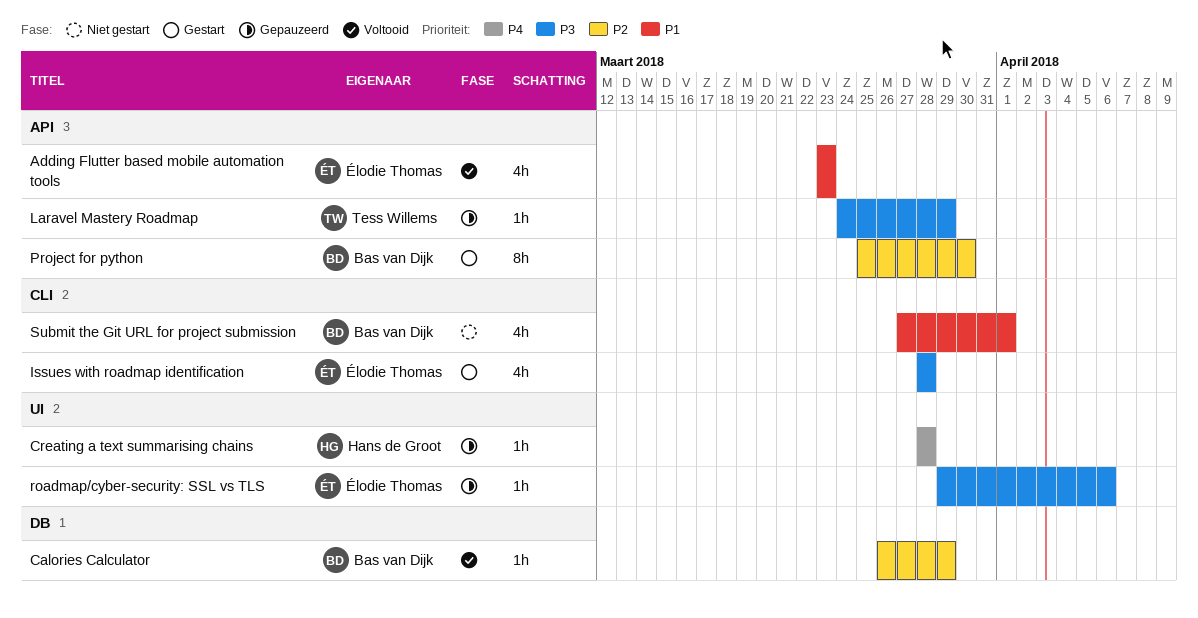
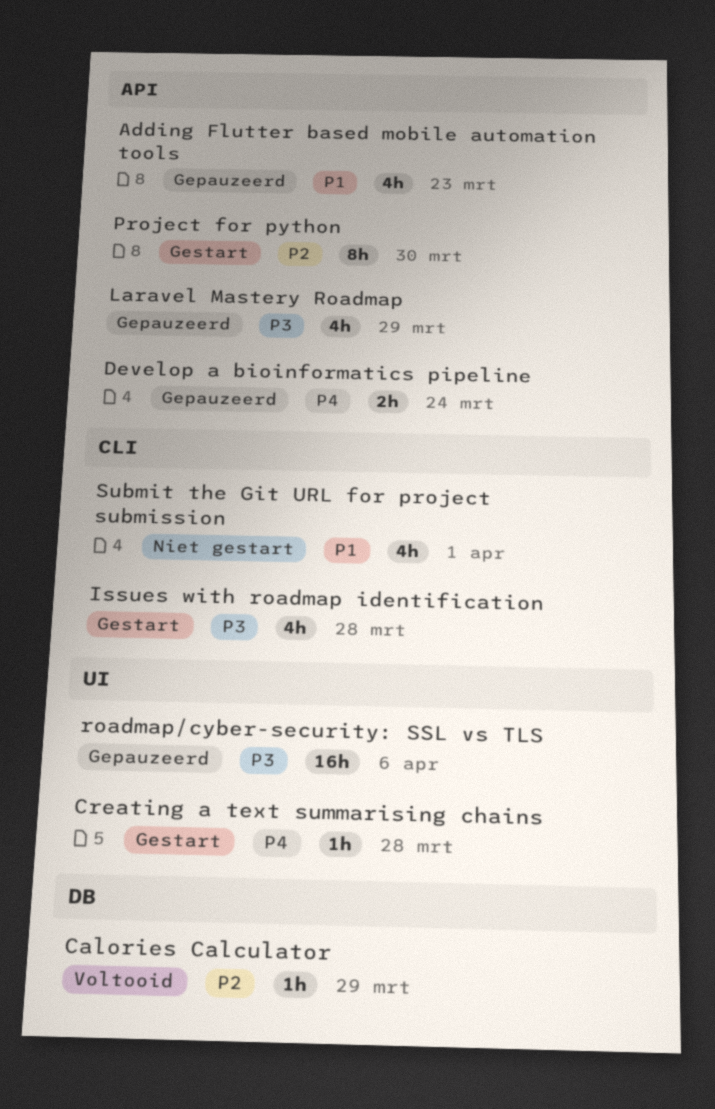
Adding Flutter based mobile automation tools, status: Voltooid -> Gepauzeerd
Creating a text summarising chains, status: Gepauzeerd -> Gestart
Develop a bioinformatics pipeline: none -> present
Laravel Mastery Roadmap, estimate: 1h -> 4h
roadmap/cyber-security: SSL vs TLS, estimate: 1h -> 16h

